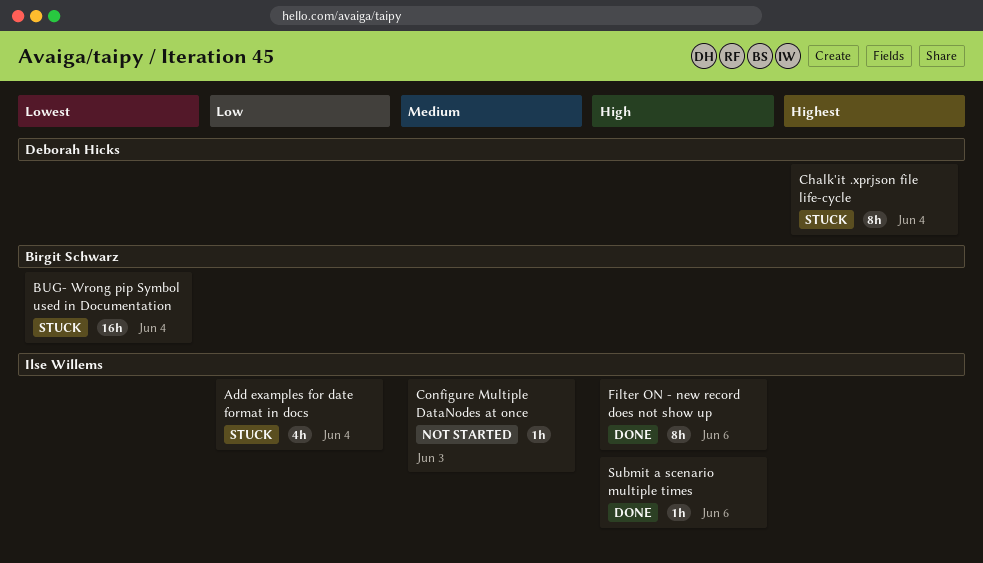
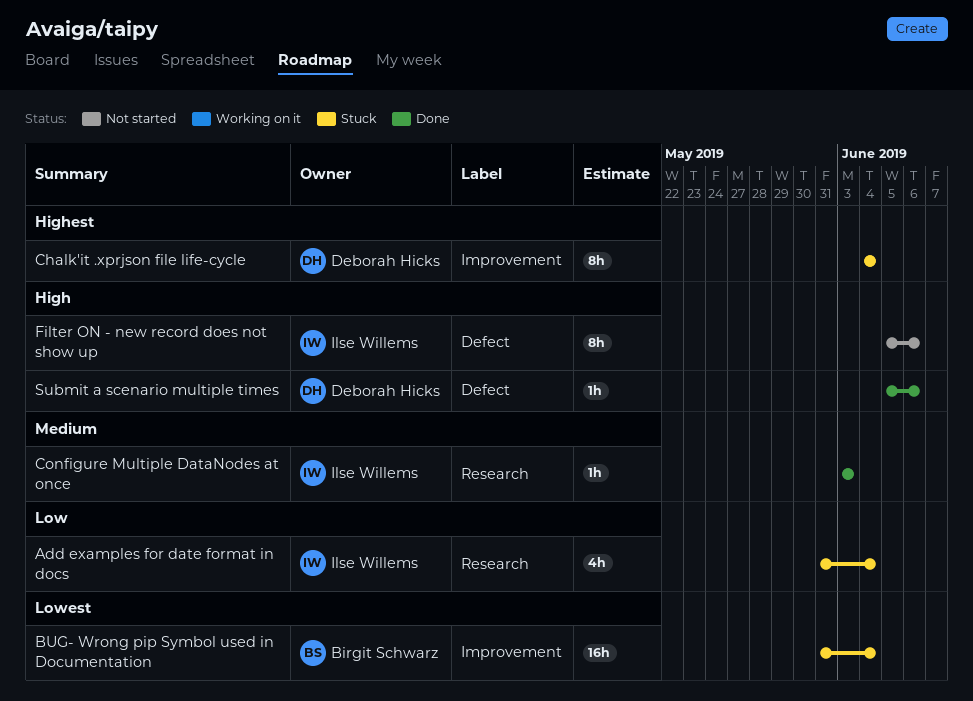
Configure Multiple DataNodes at once, status: Not started -> Done
Filter ON - new record does not show up, status: Done -> Not started
Submit a scenario multiple times, owner: Ilse Willems -> Deborah Hicks

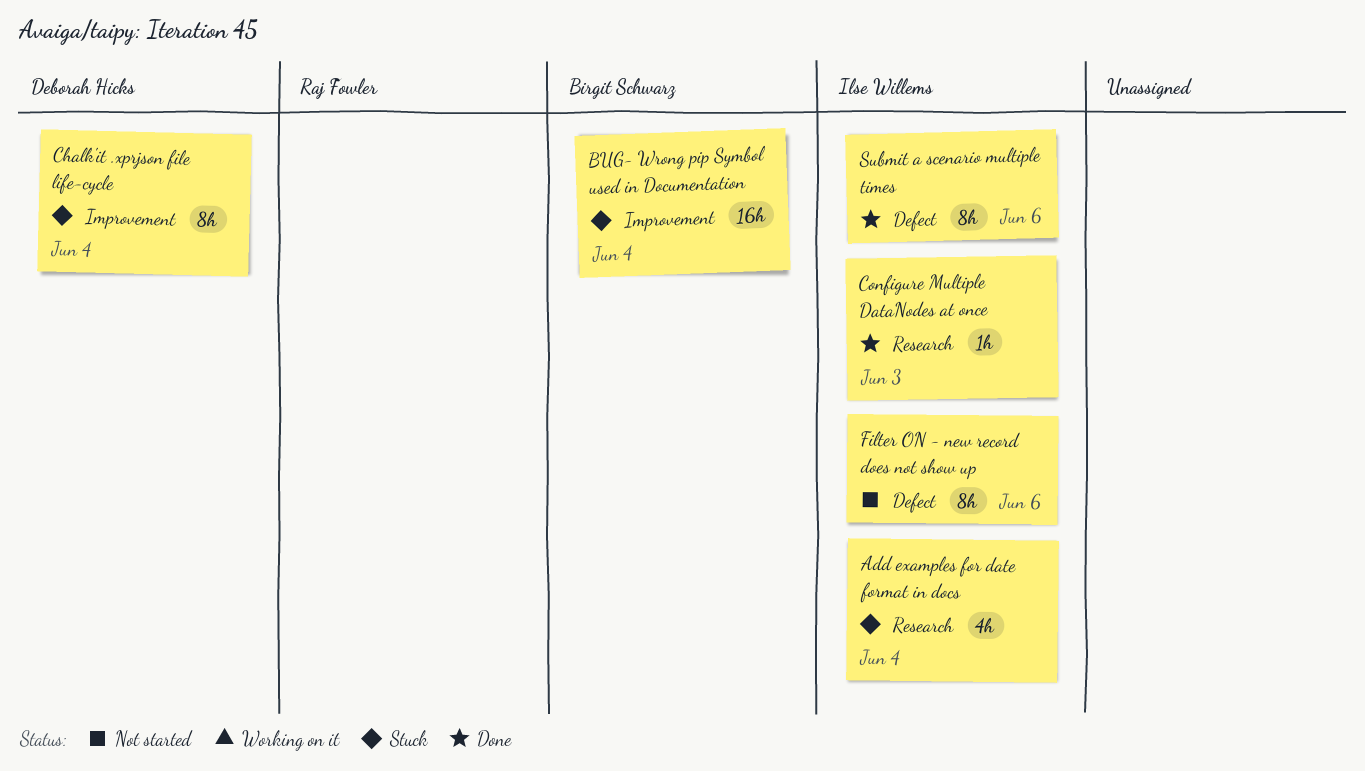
Submit a scenario multiple times, owner: Deborah Hicks -> Ilse Willems
Submit a scenario multiple times, estimate: 1h -> 8h

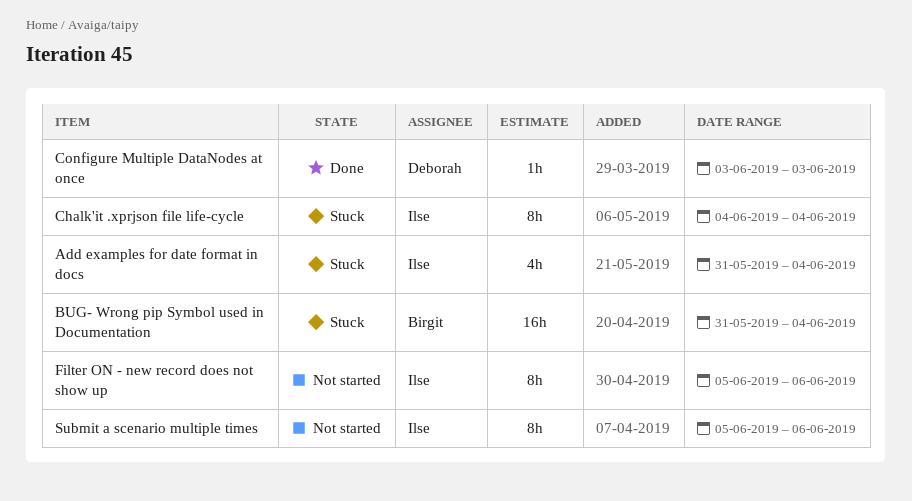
Chalk'it .xprjson file life-cycle, owner: Deborah Hicks -> Ilse Willems
Configure Multiple DataNodes at once, owner: Ilse Willems -> Deborah Hicks
Submit a scenario multiple times, status: Done -> Not started

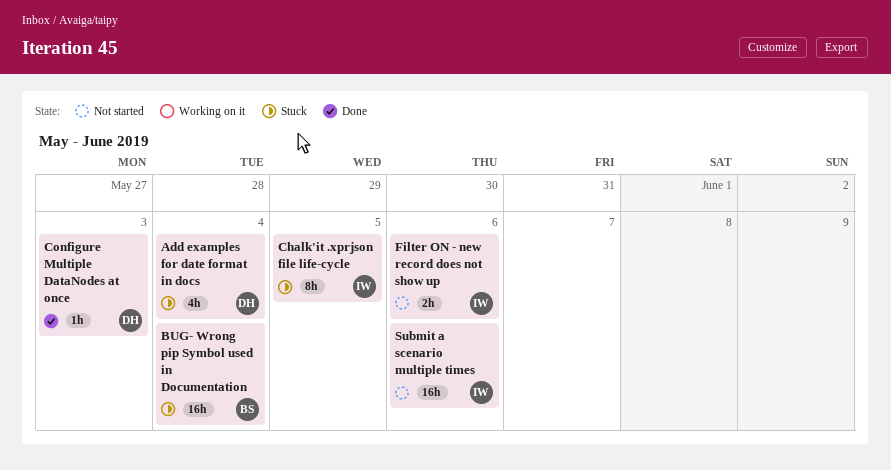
Add examples for date format in docs, owner: Ilse -> Deborah
Chalk'it .xprjson file life-cycle, due: Jun 4 -> Jun 5
Filter ON - new record does not show up, estimate: 8h -> 2h
Submit a scenario multiple times, estimate: 8h -> 16h

